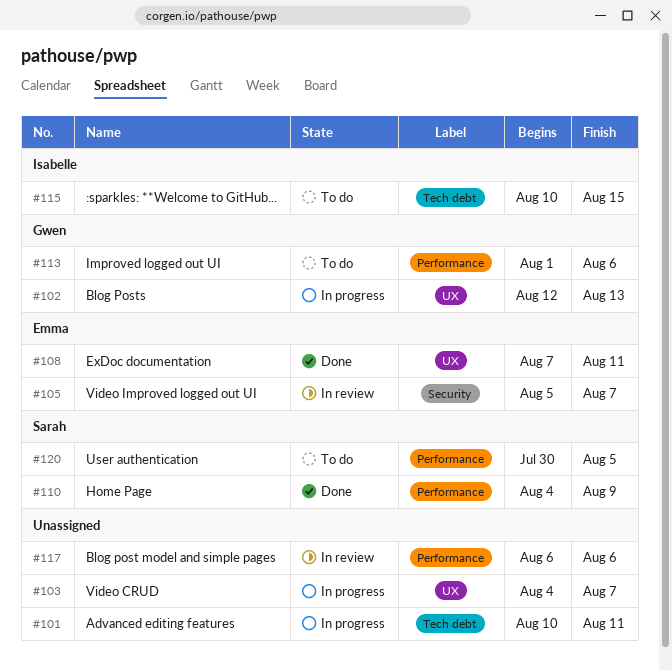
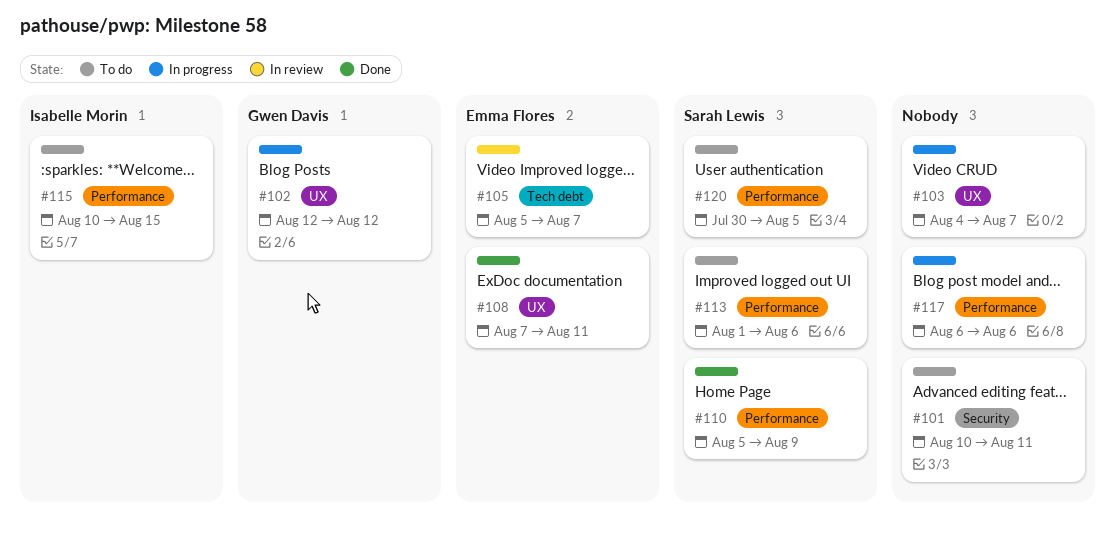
#101, status: In progress -> To do
#101, label: Tech debt -> Security
#102, due: Aug 13 -> Aug 12
#105, label: Security -> Tech debt
#110, start: Aug 4 -> Aug 5
#113, owner: Gwen Davis -> Sarah Lewis
#115, label: Tech debt -> Performance
#117, status: In review -> In progress

